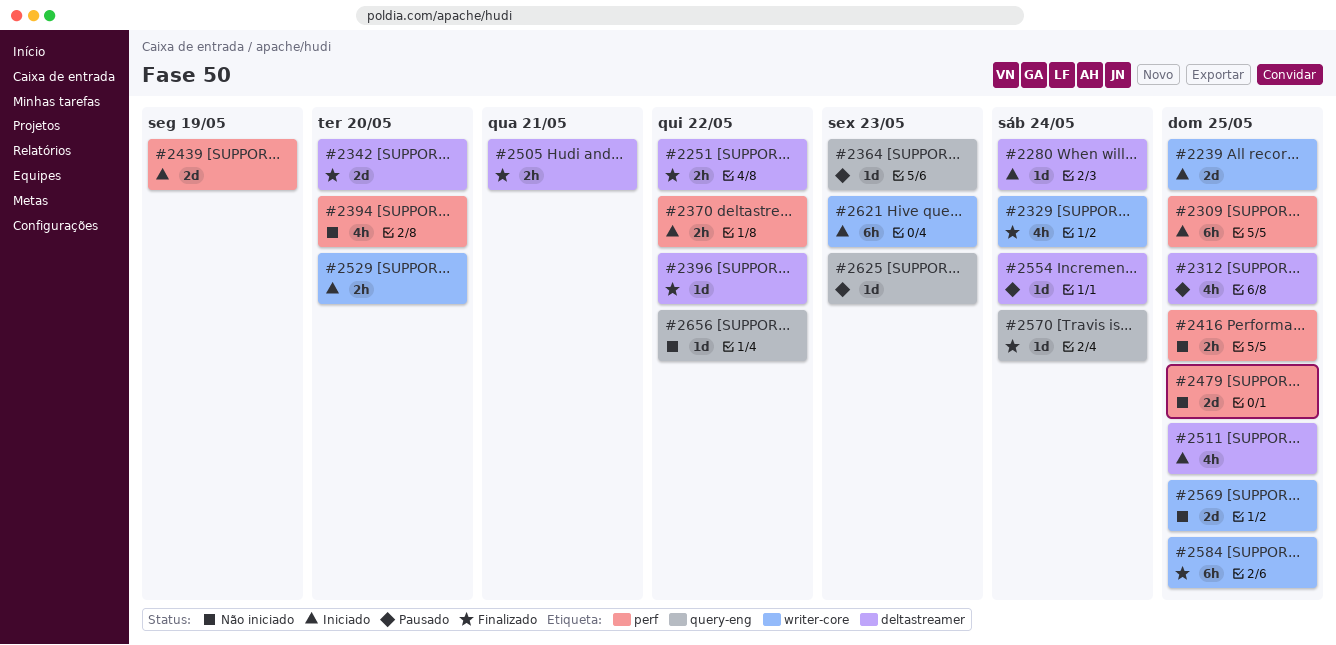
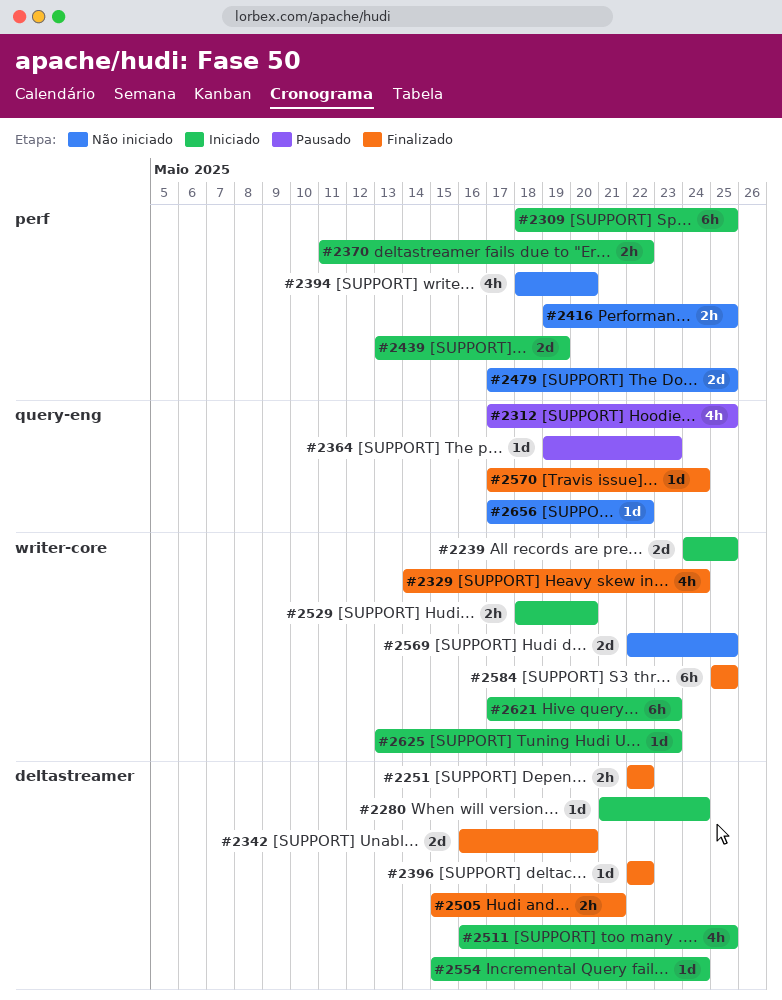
#2312, label: deltastreamer -> query-eng
#2554, status: Pausado -> Iniciado
#2625, status: Pausado -> Iniciado
#2625, label: query-eng -> writer-core

